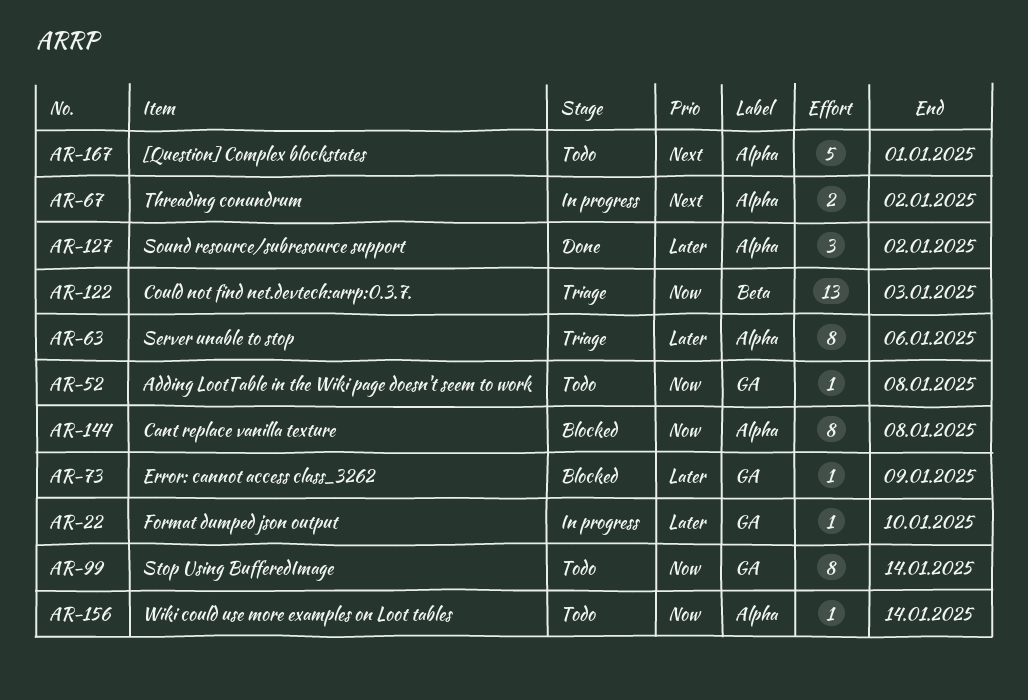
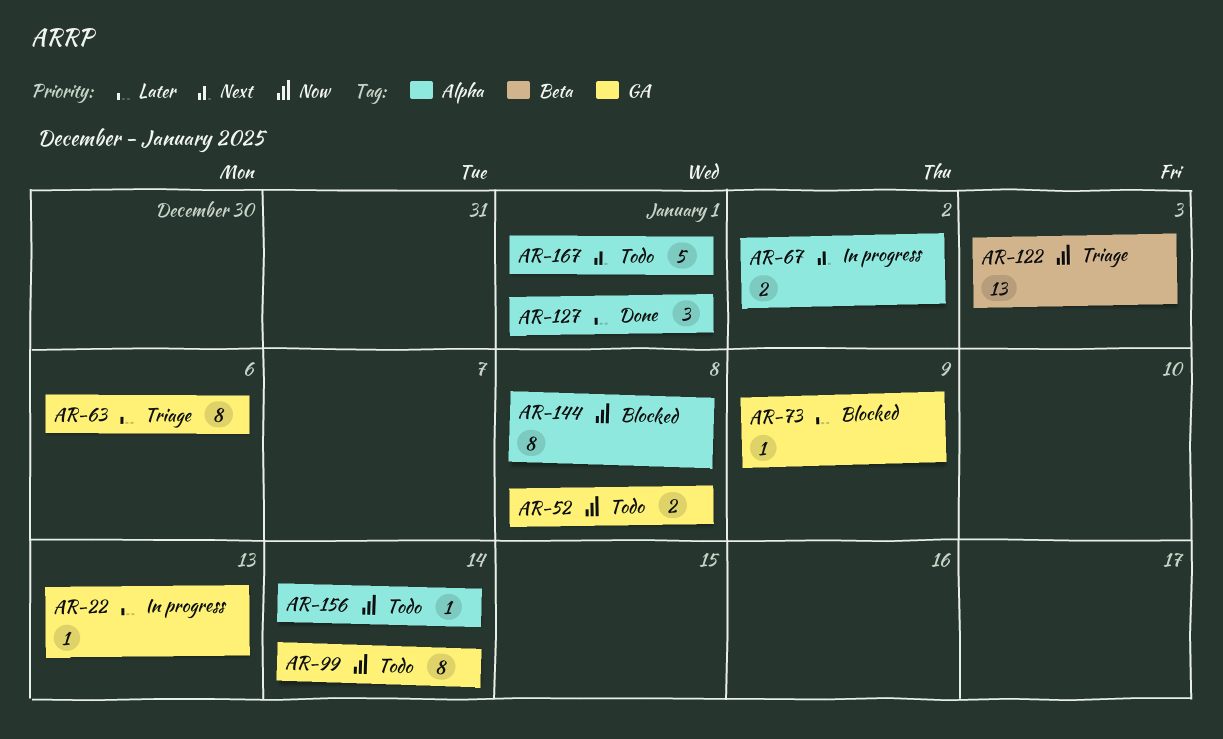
AR-22, due: Jan 10 -> Jan 13
AR-52, estimate: 1 -> 2
AR-63, label: Alpha -> GA
AR-127, due: Jan 2 -> Jan 1

